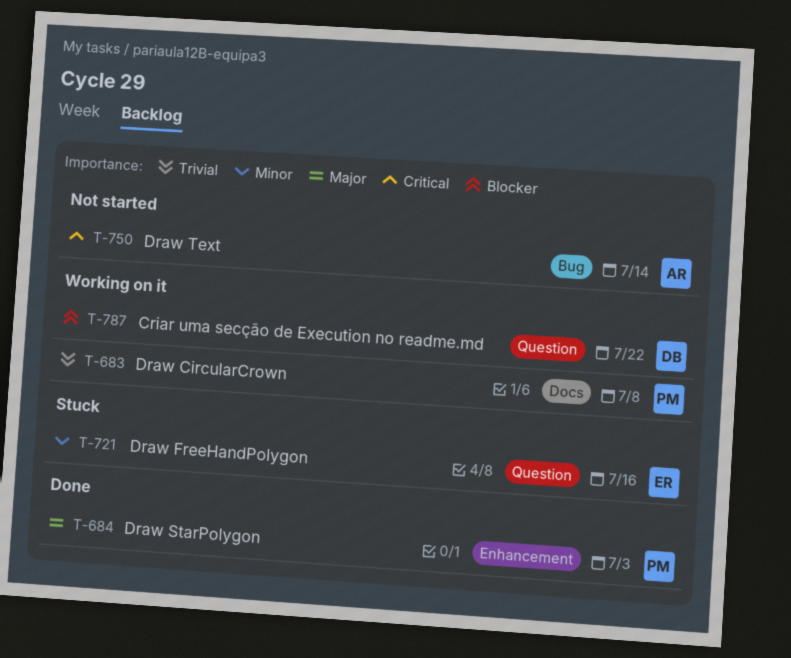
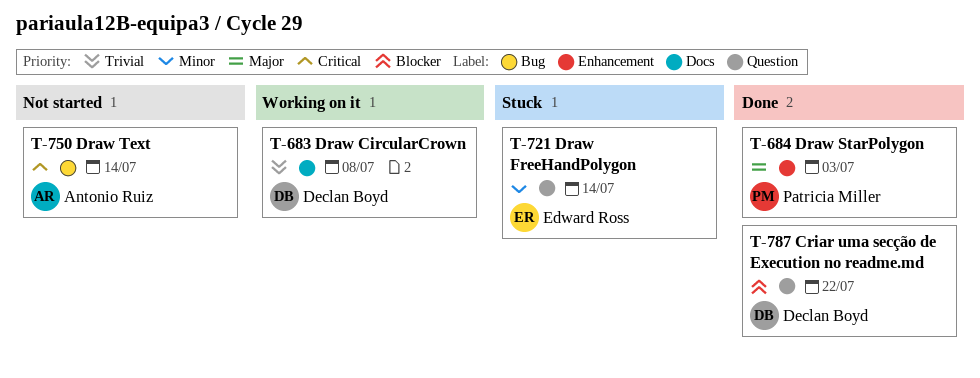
T-683, owner: Patricia Miller -> Declan Boyd
T-721, due: Jul 16 -> Jul 14
T-787, status: Working on it -> Done

